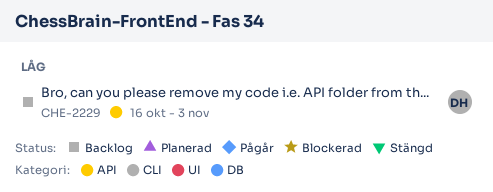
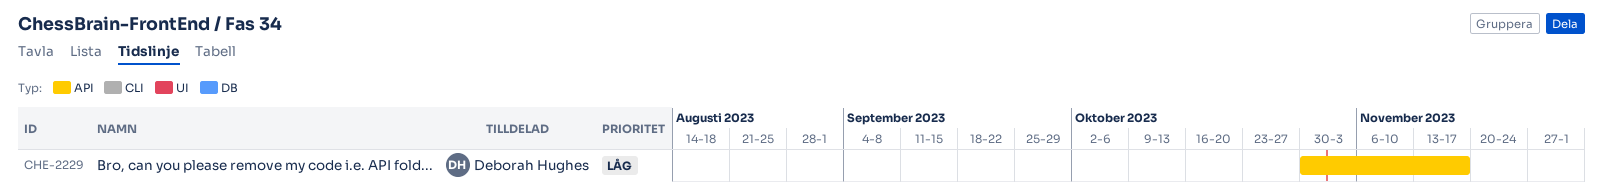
CHE-2229, start: Oct 16 -> Oct 30
CHE-2229, due: Nov 3 -> Nov 17

